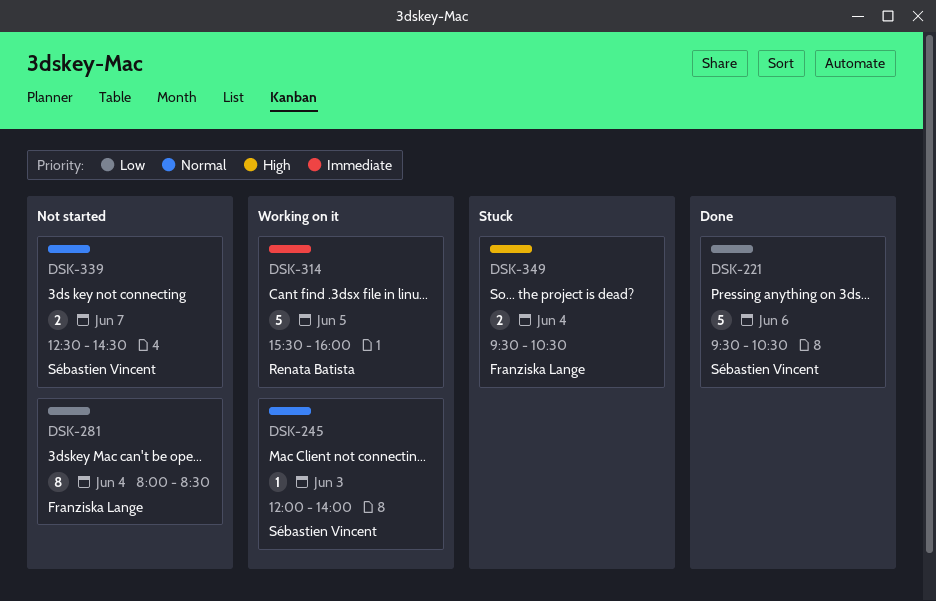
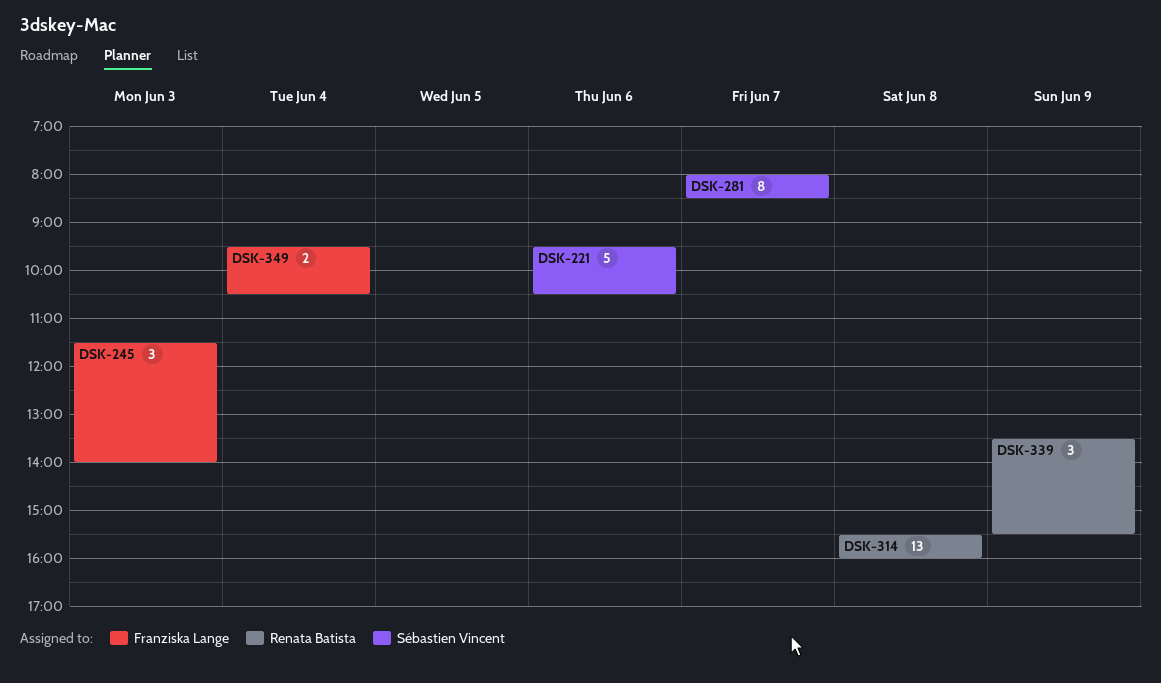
DSK-245, owner: Sébastien Vincent -> Franziska Lange
DSK-245, estimate: 1 -> 3
DSK-245, begins: 12:00 -> 11:30
DSK-281, owner: Franziska Lange -> Sébastien Vincent
DSK-281, day: Jun 4 -> Jun 7
DSK-314, estimate: 5 -> 13
DSK-314, day: Jun 5 -> Jun 8
DSK-339, owner: Sébastien Vincent -> Renata Batista
DSK-339, estimate: 2 -> 3
DSK-339, day: Jun 7 -> Jun 9
DSK-339, begins: 12:30 -> 13:30
DSK-339, ends: 14:30 -> 15:30

